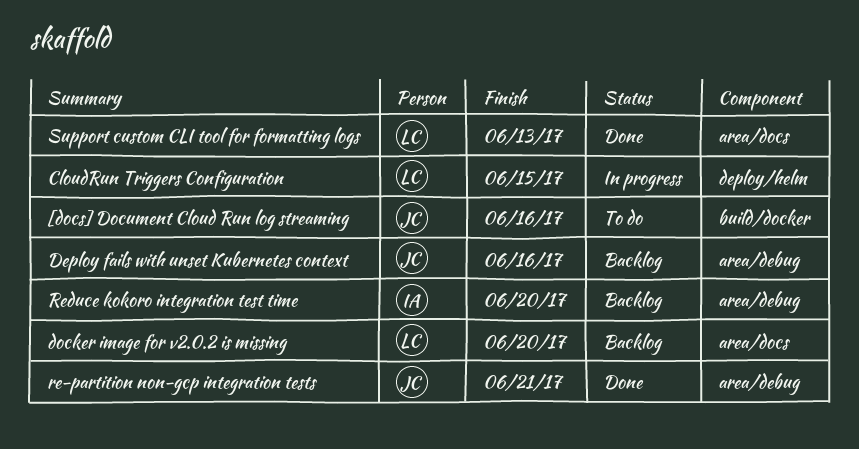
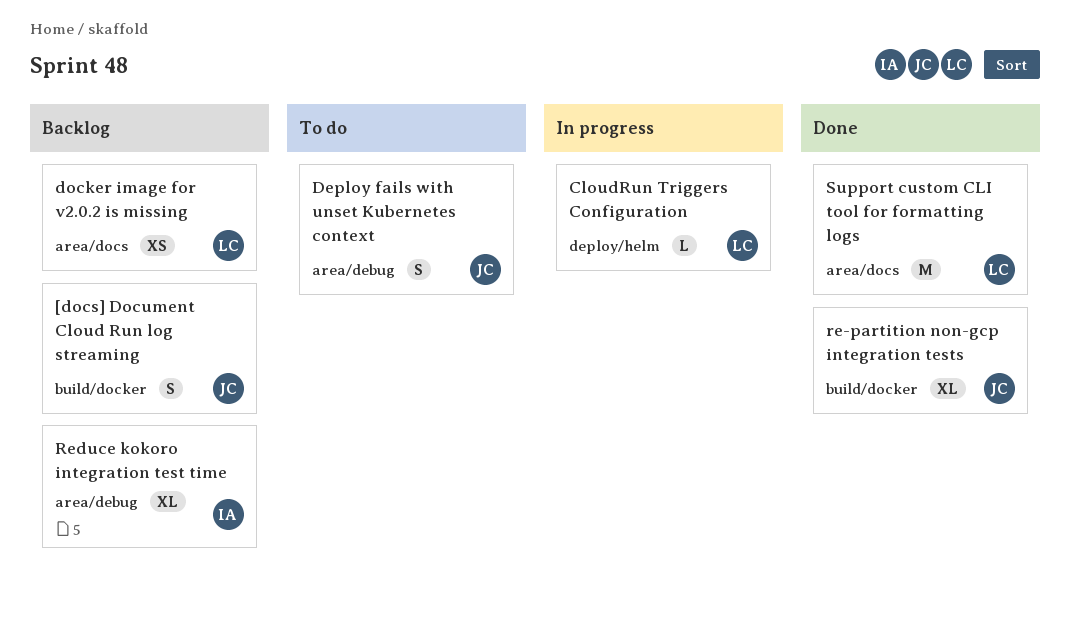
[docs] Document Cloud Run log streaming, status: To do -> Backlog
Deploy fails with unset Kubernetes context, status: Backlog -> To do
re-partition non-gcp integration tests, label: area/debug -> build/docker

